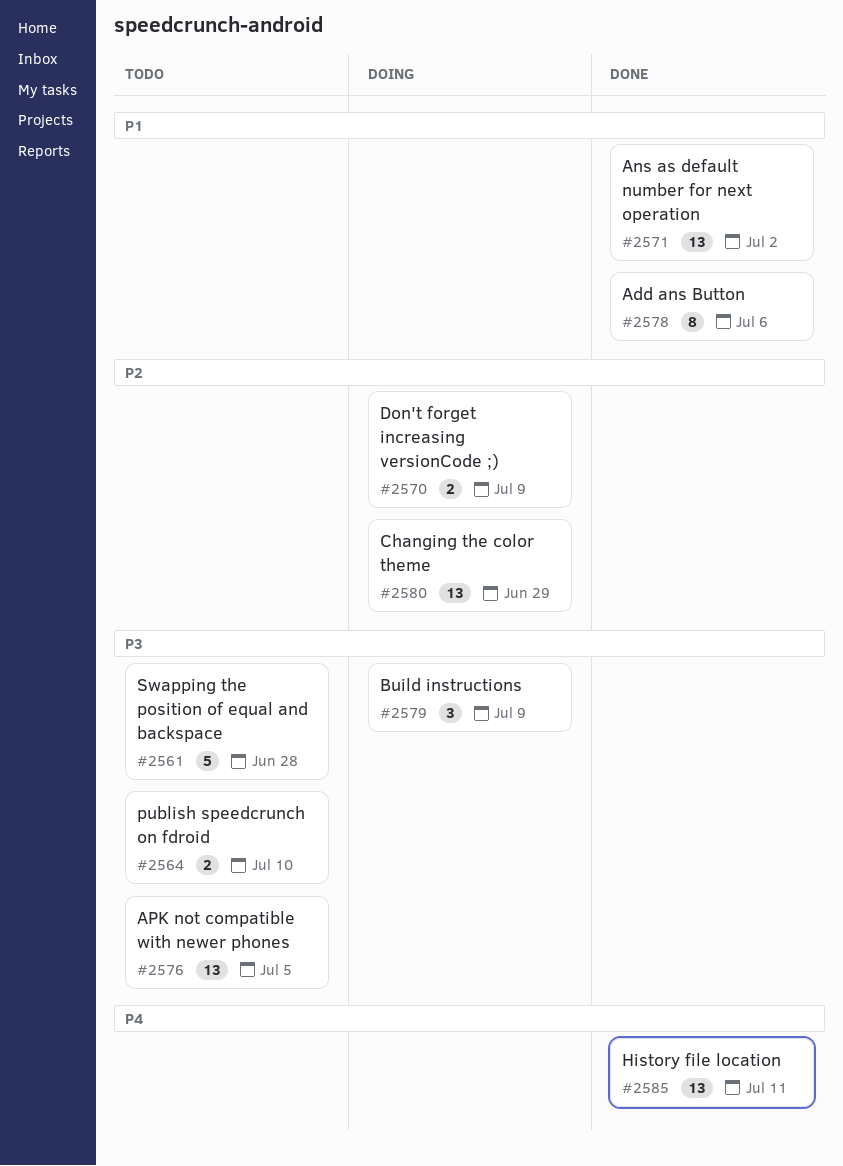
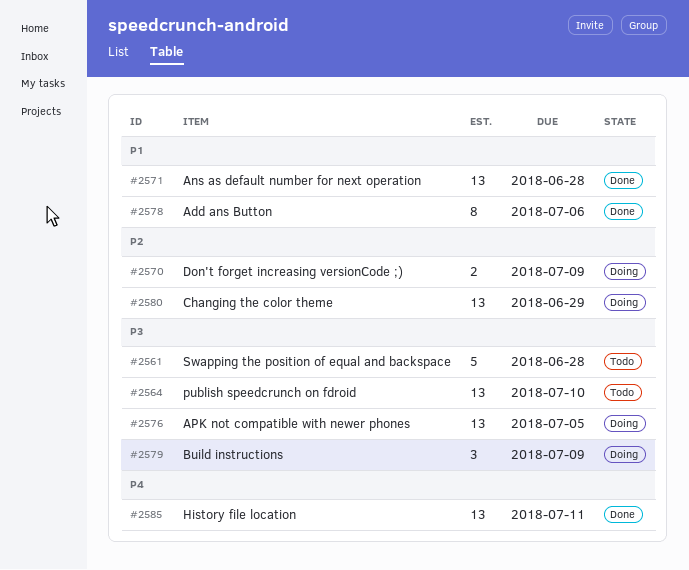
#2564, estimate: 2 -> 13
#2571, due: Jul 2 -> Jun 28
#2576, status: Todo -> Doing

